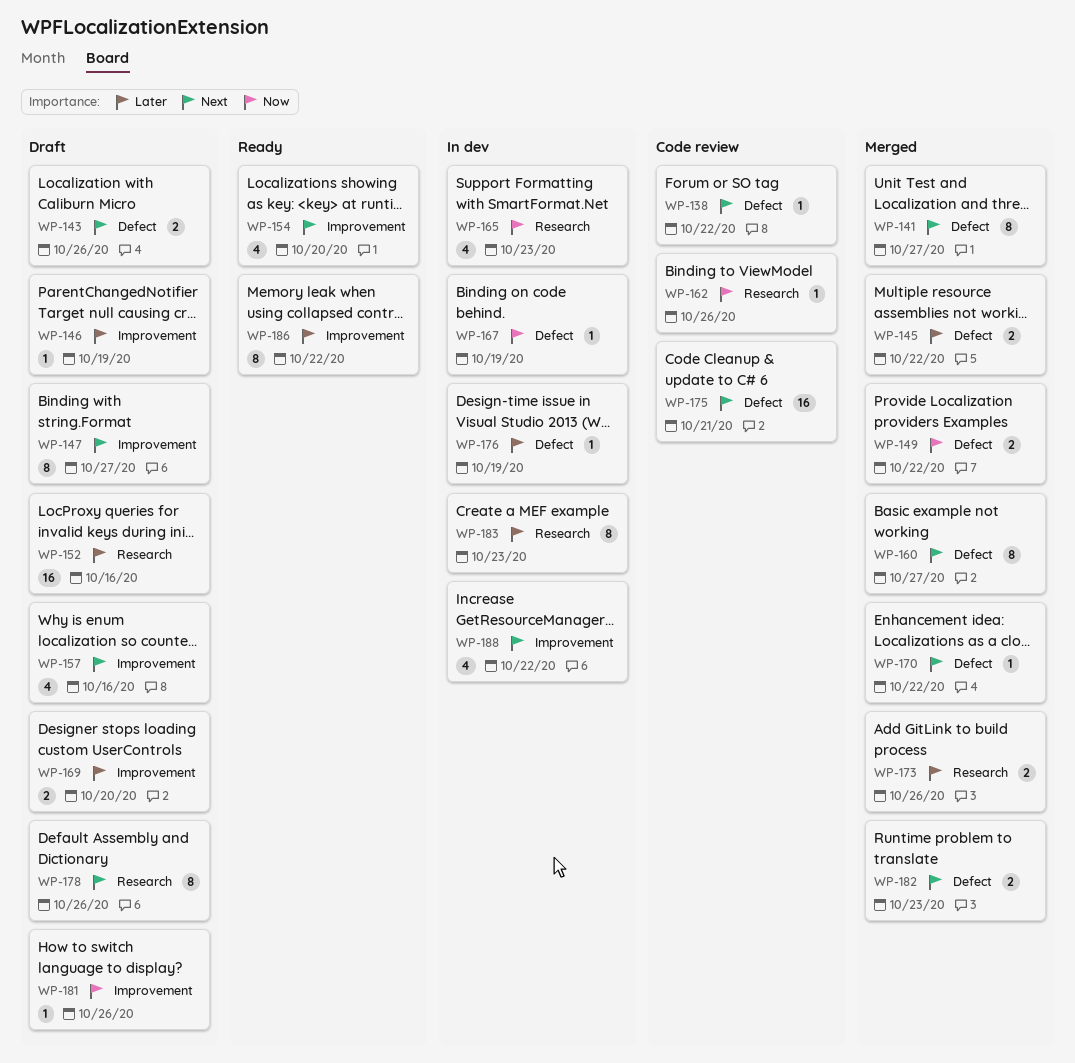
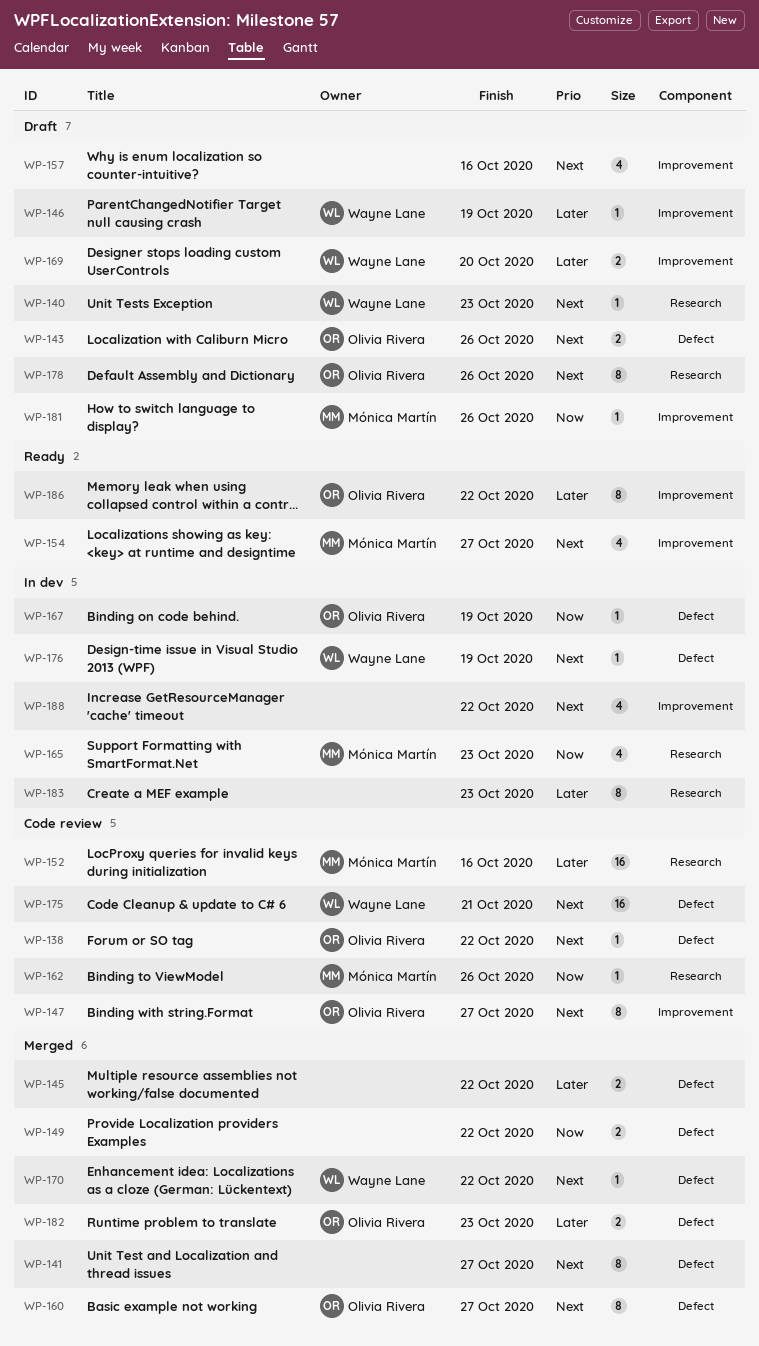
WP-140: none -> present
WP-147, status: Draft -> Code review
WP-152, status: Draft -> Code review
WP-154, due: Oct 20 -> Oct 27
WP-173: present -> none
WP-176, priority: Later -> Next
WP-182, priority: Next -> Later

